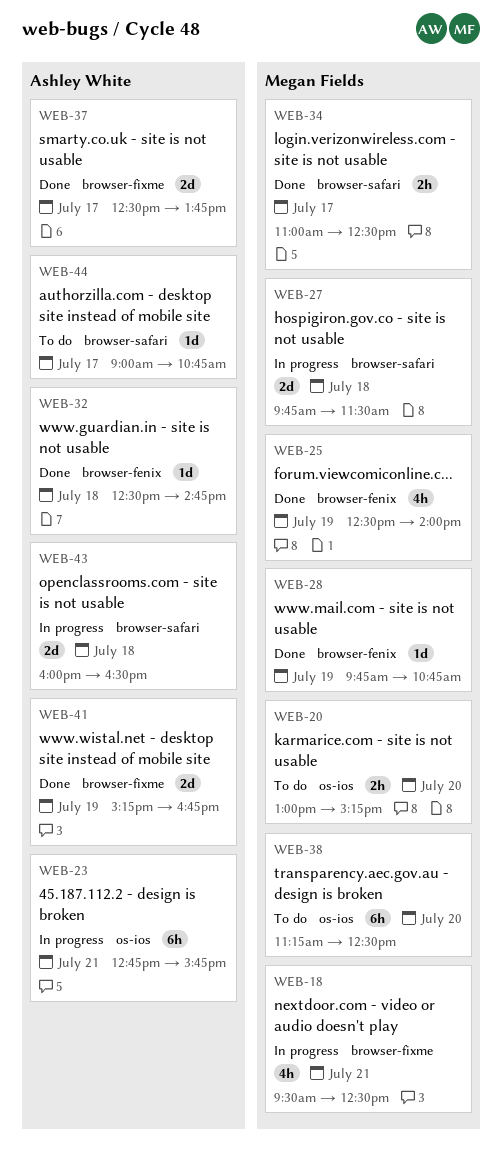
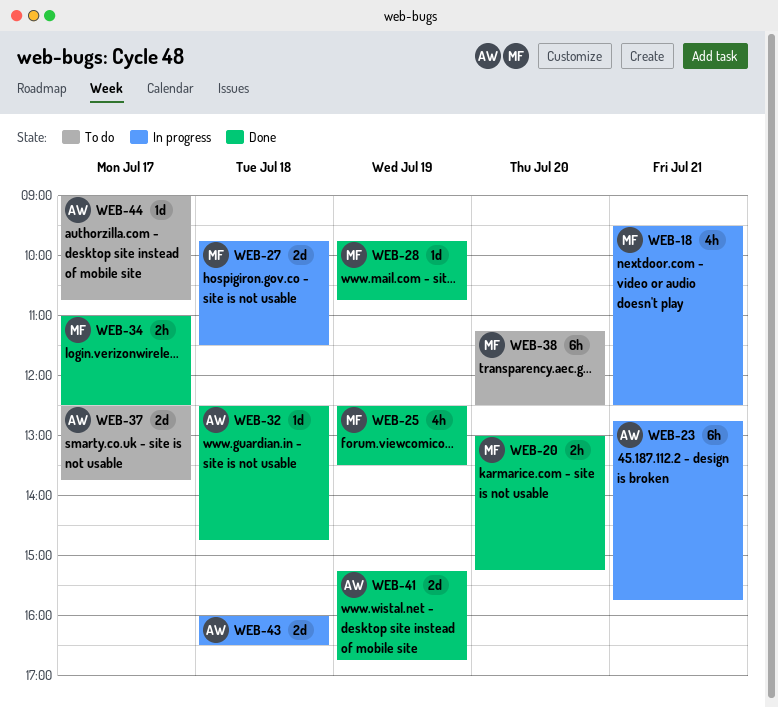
WEB-20, status: To do -> Done
WEB-25, ends: 14:00 -> 13:30
WEB-37, status: Done -> To do

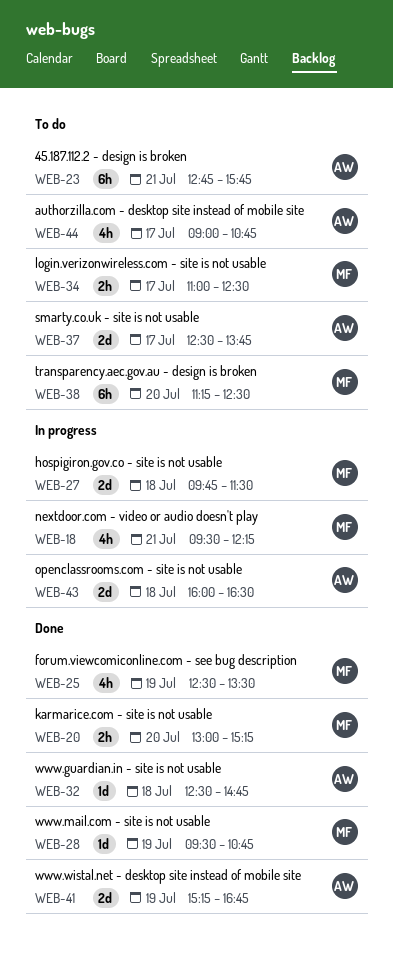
WEB-18, ends: 12:30 -> 12:15
WEB-23, status: In progress -> To do
WEB-28, begins: 09:45 -> 09:30
WEB-34, status: Done -> To do
WEB-44, estimate: 1d -> 4h

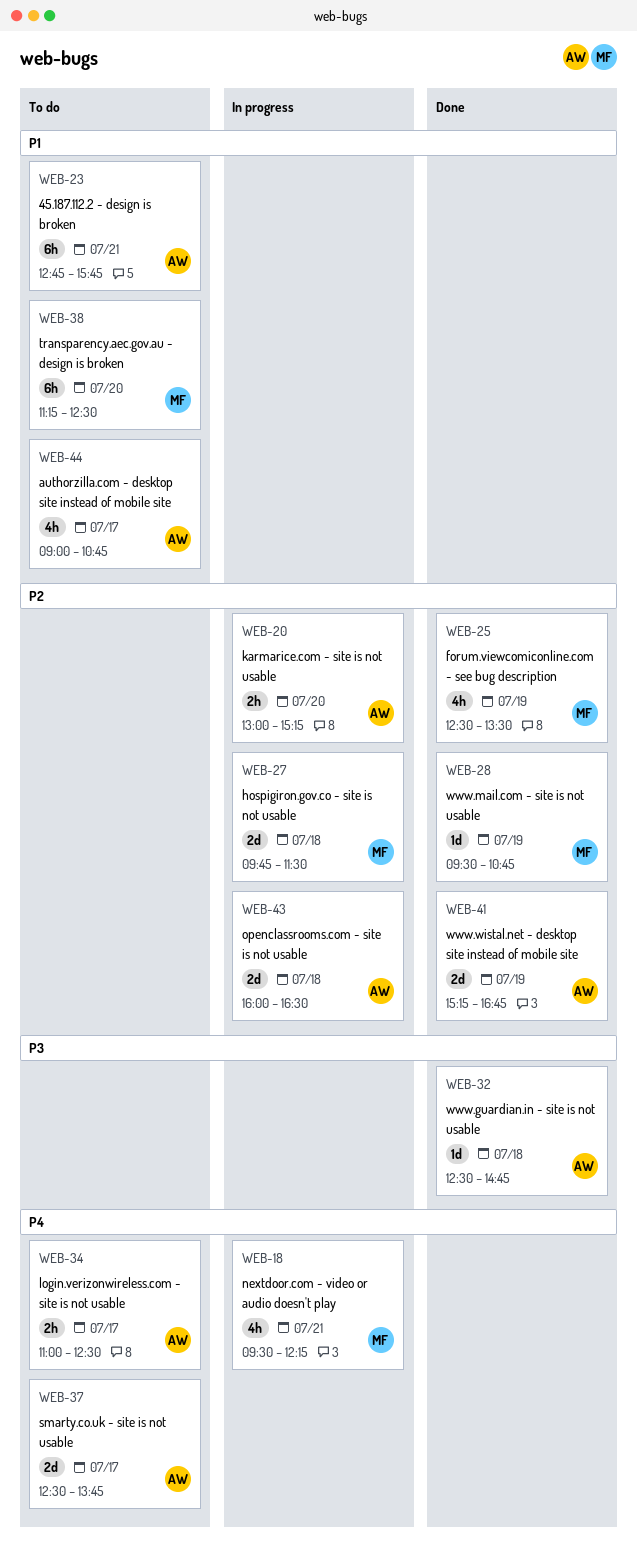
WEB-20, status: Done -> In progress
WEB-20, owner: MF -> AW
WEB-34, owner: MF -> AW

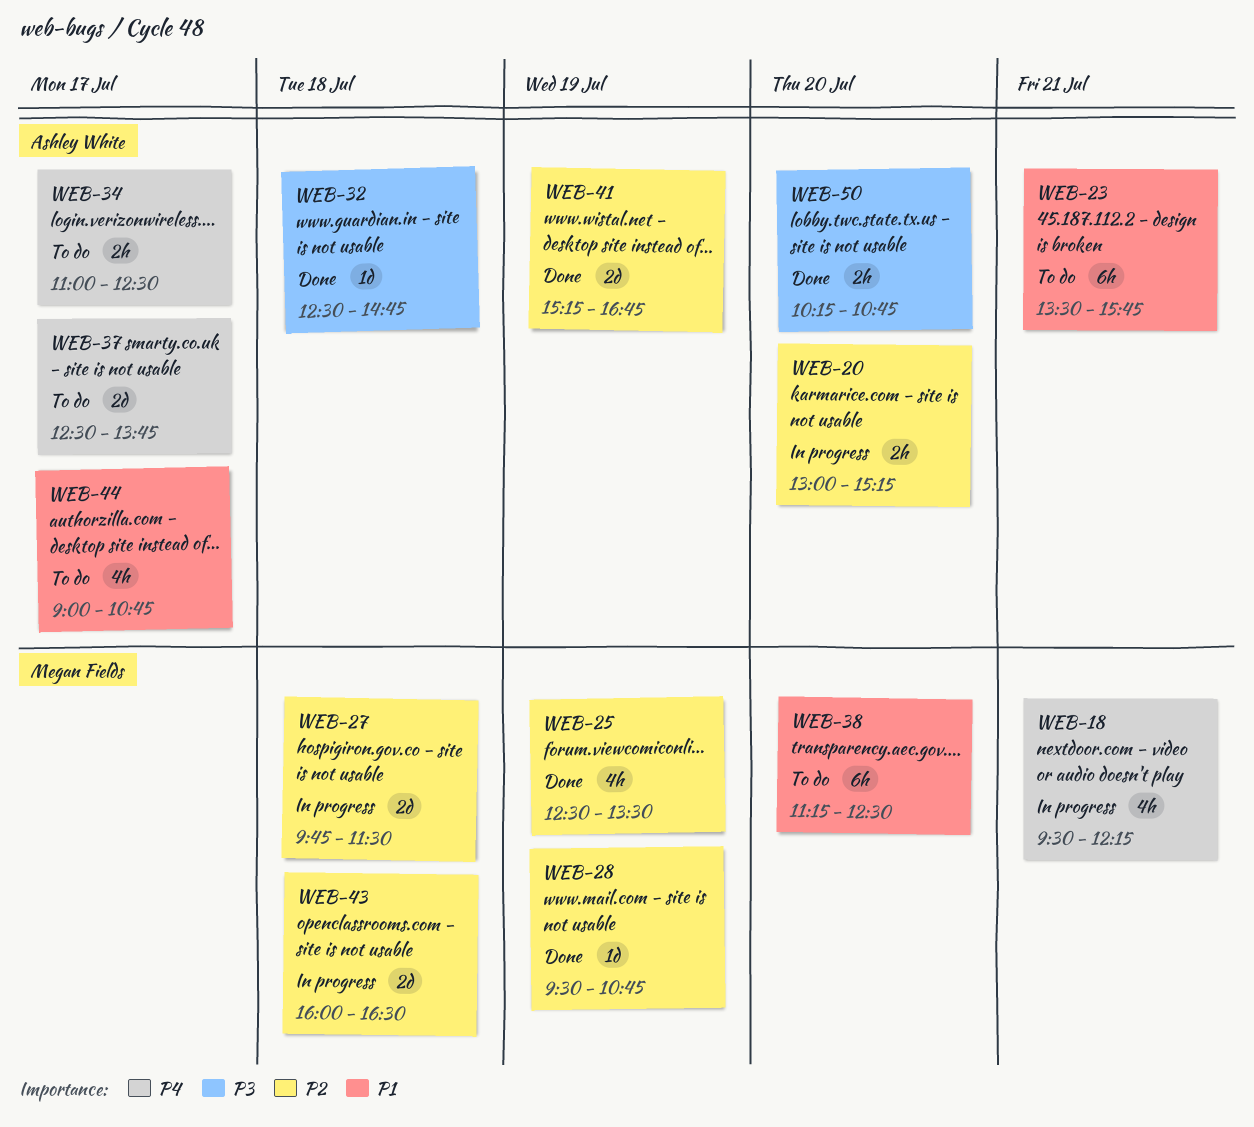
WEB-23, begins: 12:45 -> 13:30
WEB-43, owner: Ashley White -> Megan Fields
WEB-50: none -> present

